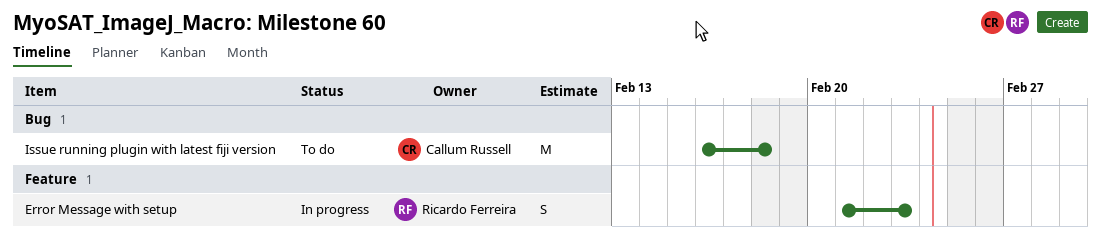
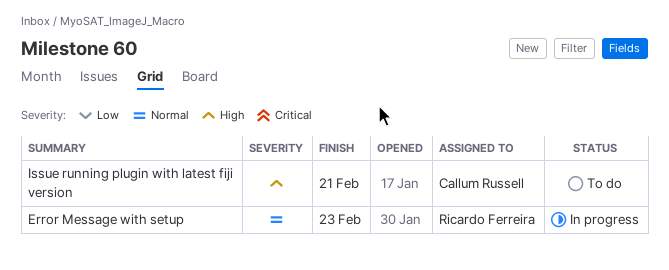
Issue running plugin with latest fiji version, due: Feb 18 -> Feb 21

